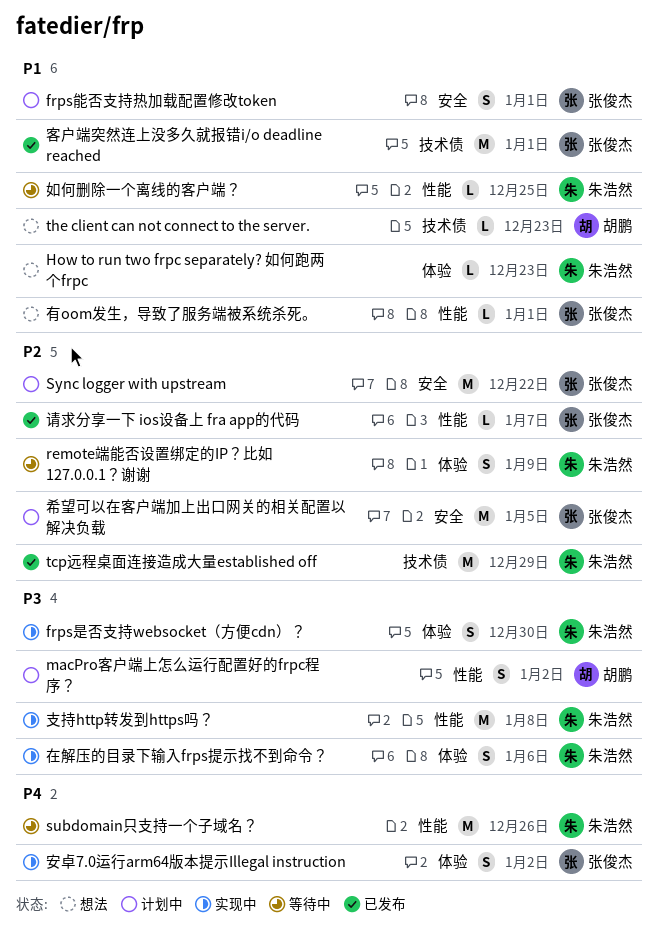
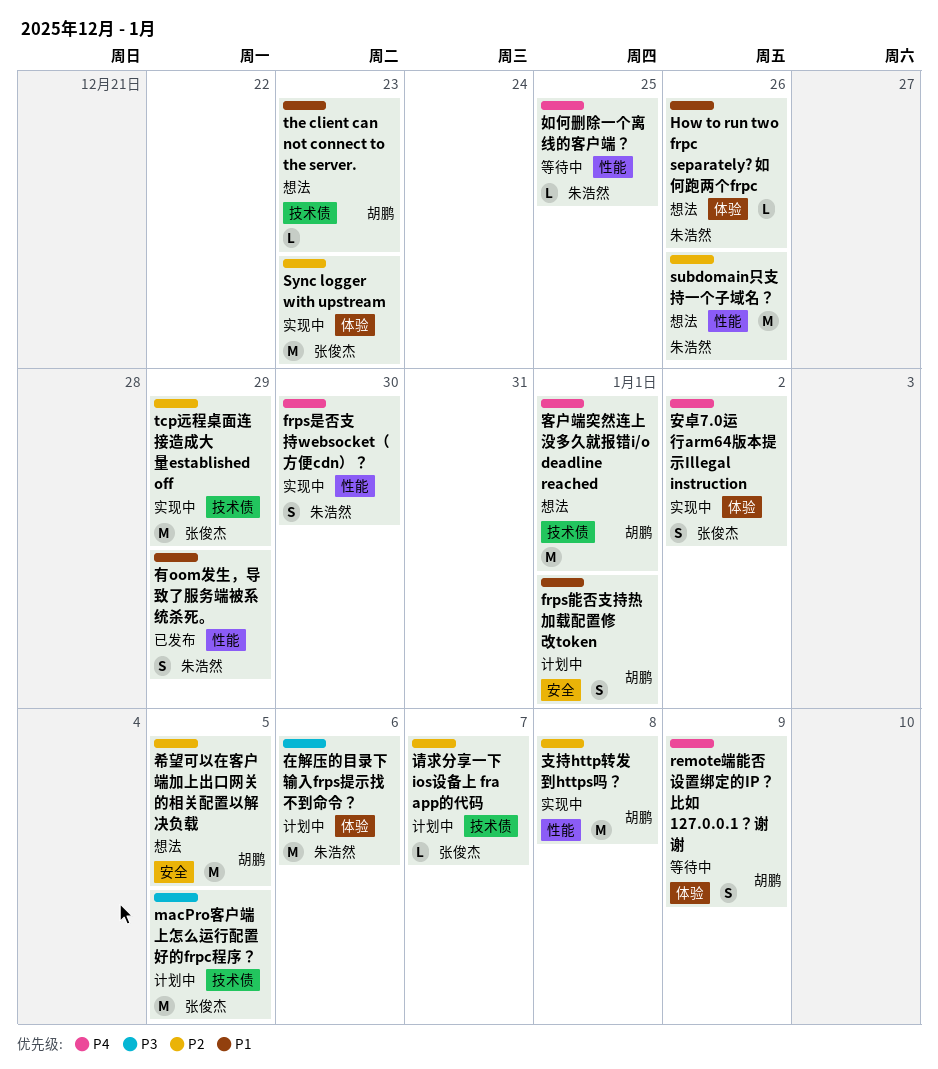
frps是否支持websocket（方便cdn）？, priority: P3 -> P4
frps是否支持websocket（方便cdn）？, label: 体验 -> 性能
frps能否支持热加载配置修改token, owner: 张俊杰 -> 胡鹏
How to run two frpc separately? 如何跑两个frpc, due: Dec 23 -> Dec 26
macPro客户端上怎么运行配置好的frpc程序？, owner: 胡鹏 -> 张俊杰
macPro客户端上怎么运行配置好的frpc程序？, label: 性能 -> 技术债
macPro客户端上怎么运行配置好的frpc程序？, estimate: S -> M
macPro客户端上怎么运行配置好的frpc程序？, due: Jan 2 -> Jan 5
remote端能否设置绑定的IP？比如 127.0.0.1？谢谢, owner: 朱浩然 -> 胡鹏
remote端能否设置绑定的IP？比如 127.0.0.1？谢谢, priority: P2 -> P4
subdomain只支持一个子域名？, status: 等待中 -> 想法
subdomain只支持一个子域名？, priority: P4 -> P2
Sync logger with upstream, status: 计划中 -> 实现中
Sync logger with upstream, label: 安全 -> 体验
Sync logger with upstream, due: Dec 22 -> Dec 23
tcp远程桌面连接造成大量established off, status: 已发布 -> 实现中
tcp远程桌面连接造成大量established off, owner: 朱浩然 -> 张俊杰
在解压的目录下输入frps提示找不到命令？, status: 实现中 -> 计划中
在解压的目录下输入frps提示找不到命令？, estimate: S -> M
如何删除一个离线的客户端？, priority: P1 -> P4
客户端突然连上没多久就报错i/o deadline reached, status: 已发布 -> 想法
客户端突然连上没多久就报错i/o deadline reached, owner: 张俊杰 -> 胡鹏
客户端突然连上没多久就报错i/o deadline reached, priority: P1 -> P4
希望可以在客户端加上出口网关的相关配置以解决负载, status: 计划中 -> 想法
希望可以在客户端加上出口网关的相关配置以解决负载, owner: 张俊杰 -> 胡鹏
支持http转发到https吗？, owner: 朱浩然 -> 胡鹏
支持http转发到https吗？, priority: P3 -> P2
有oom发生，导致了服务端被系统杀死。, status: 想法 -> 已发布
有oom发生，导致了服务端被系统杀死。, owner: 张俊杰 -> 朱浩然
有oom发生，导致了服务端被系统杀死。, estimate: L -> S
有oom发生，导致了服务端被系统杀死。, due: Jan 1 -> Dec 29
请求分享一下 ios设备上 fra app的代码, status: 已发布 -> 计划中
请求分享一下 ios设备上 fra app的代码, label: 性能 -> 技术债

